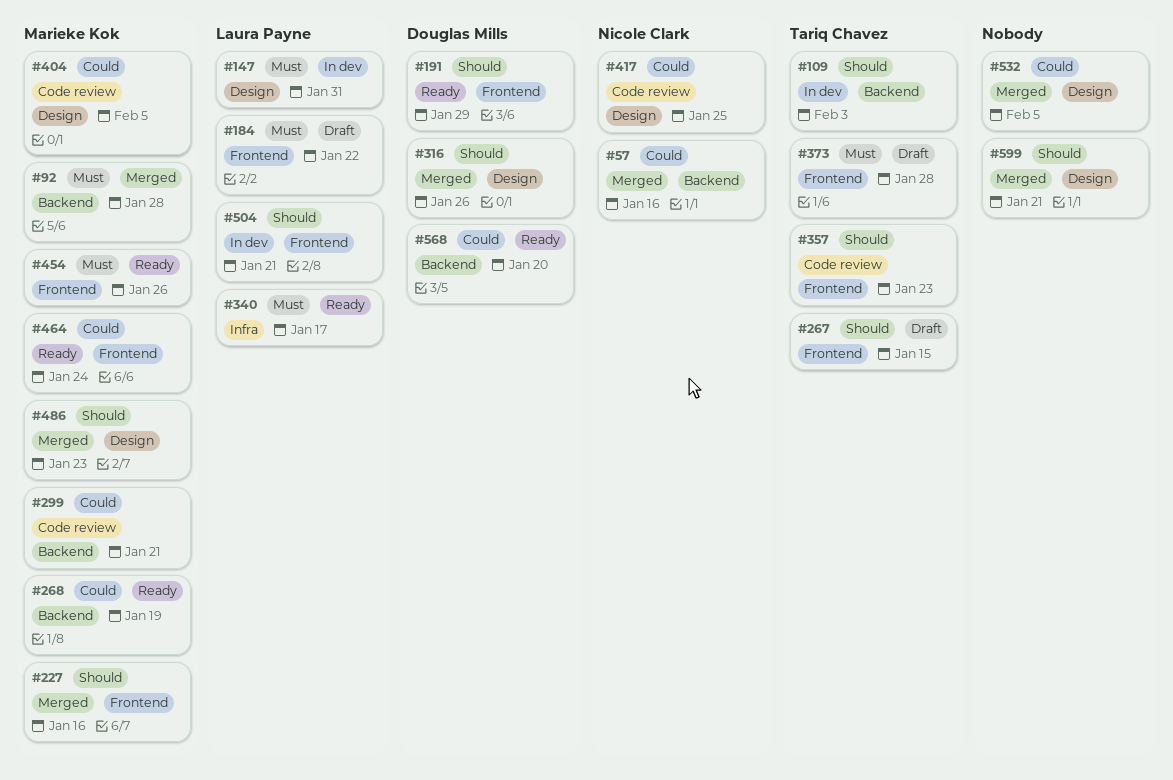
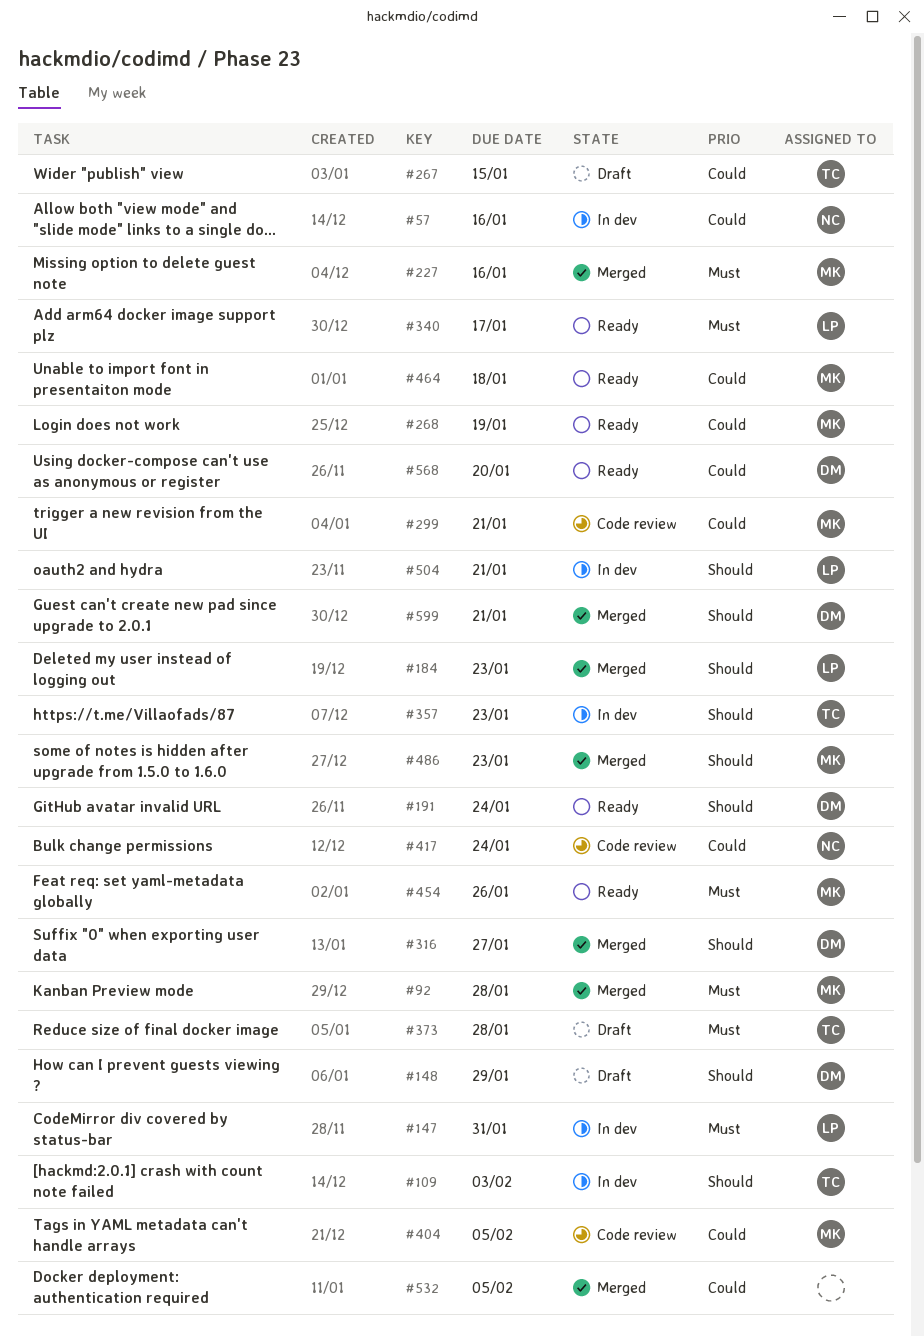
#57, status: Merged -> In dev
#148: none -> present
#184, status: Draft -> Merged
#184, priority: Must -> Should
#184, due: Jan 22 -> Jan 23
#191, due: Jan 29 -> Jan 24
#227, priority: Should -> Must
#267, priority: Should -> Could
#316, due: Jan 26 -> Jan 27
#357, status: Code review -> In dev
#417, due: Jan 25 -> Jan 24
#464, due: Jan 24 -> Jan 18
#599, owner: none -> Douglas Mills

